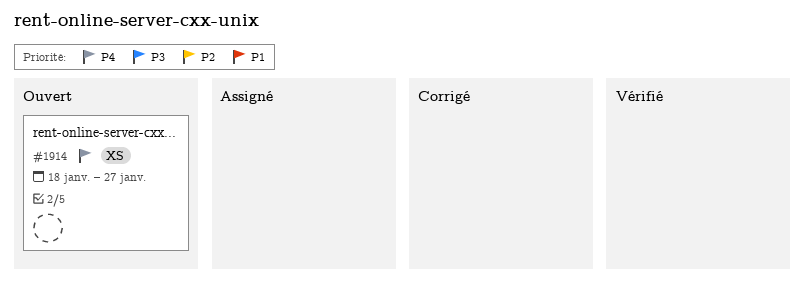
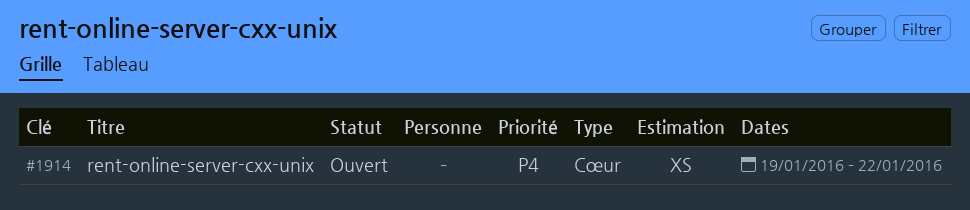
#1914, start: Jan 18 -> Jan 19
#1914, due: Jan 27 -> Jan 22

